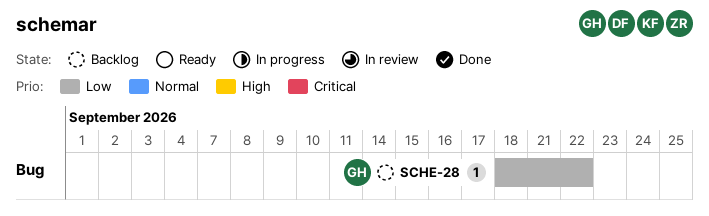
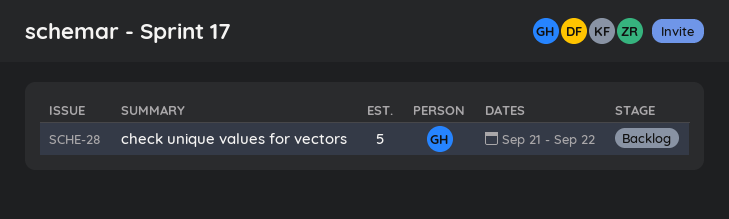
SCHE-28, estimate: 1 -> 5
SCHE-28, start: Sep 18 -> Sep 21

